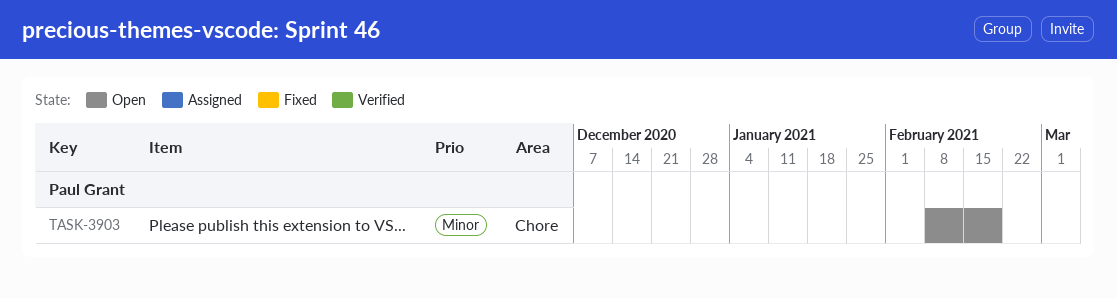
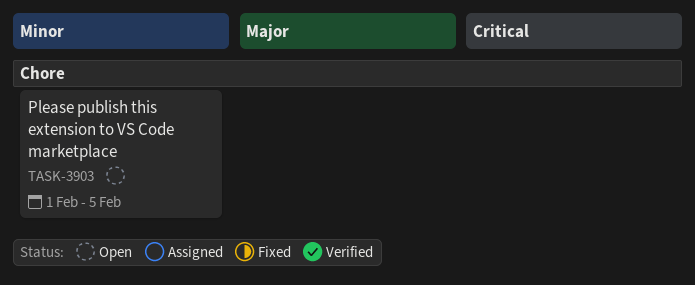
TASK-3903, start: Feb 8 -> Feb 1
TASK-3903, due: Feb 19 -> Feb 5

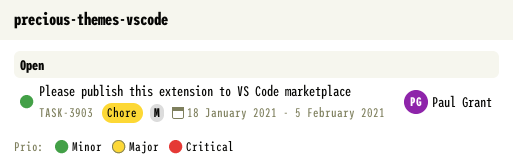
TASK-3903, start: Feb 1 -> Jan 18

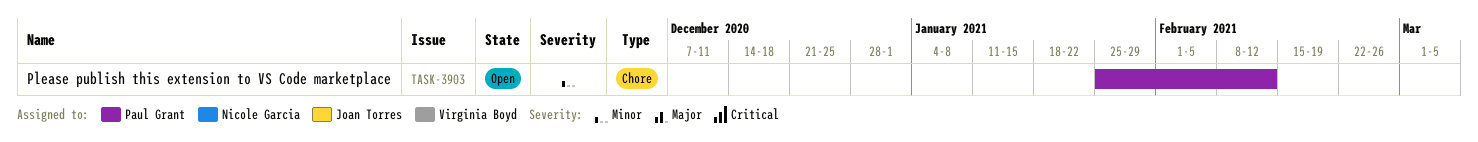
TASK-3903, start: Jan 18 -> Jan 25
TASK-3903, due: Feb 5 -> Feb 12

